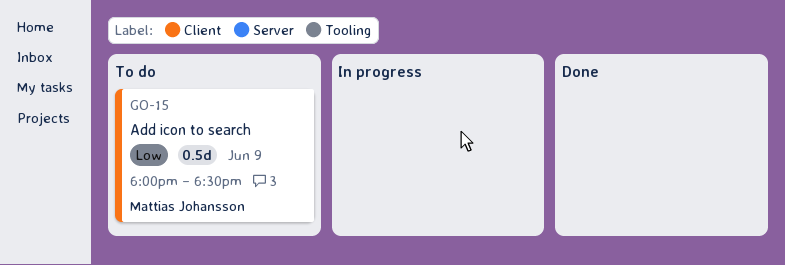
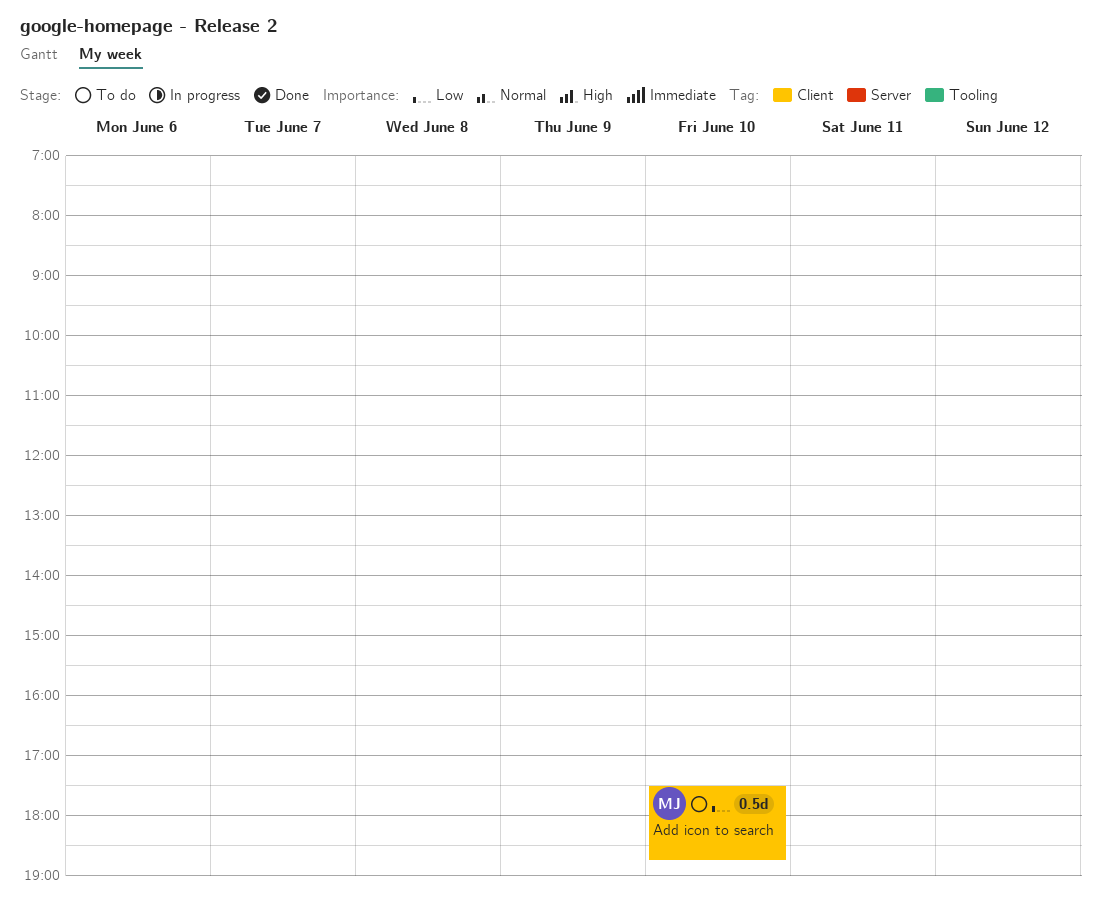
Add icon to search, day: Jun 9 -> Jun 10
Add icon to search, begins: 18:00 -> 17:30
Add icon to search, ends: 18:30 -> 18:45

